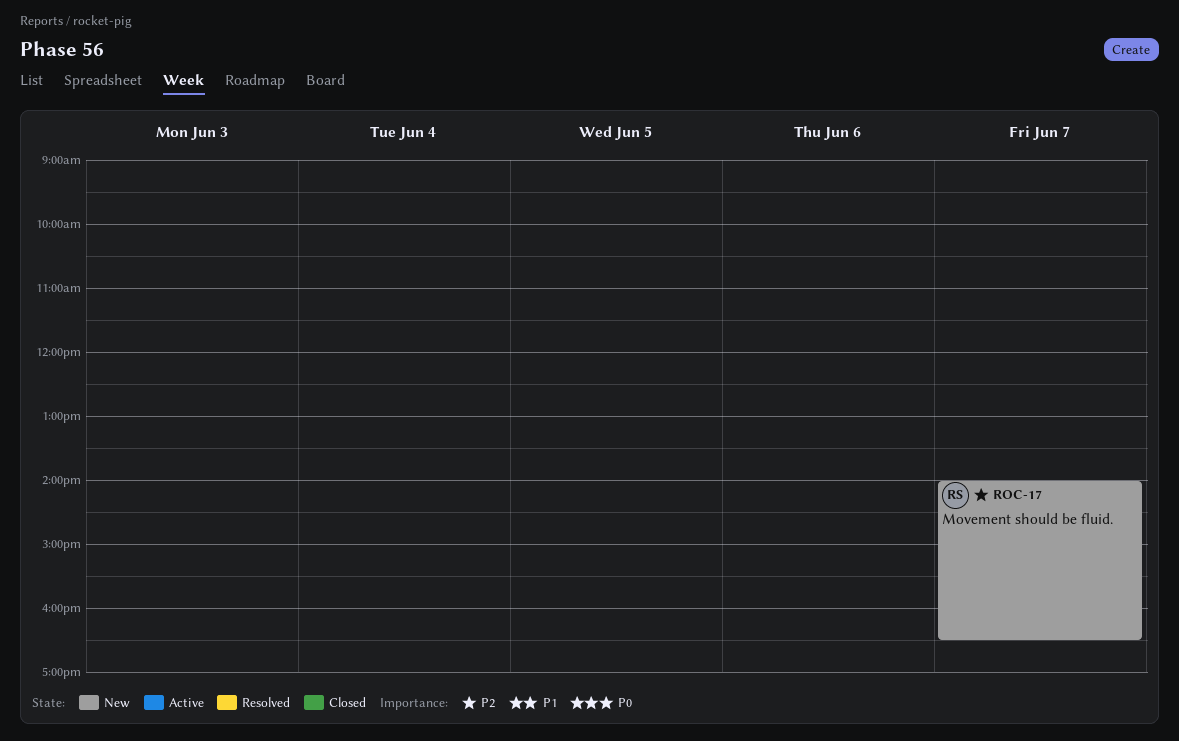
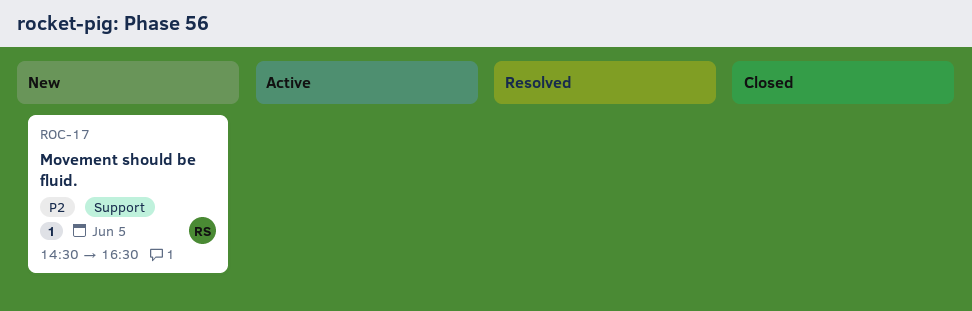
ROC-17, day: Jun 7 -> Jun 5
ROC-17, begins: 14:00 -> 14:30

